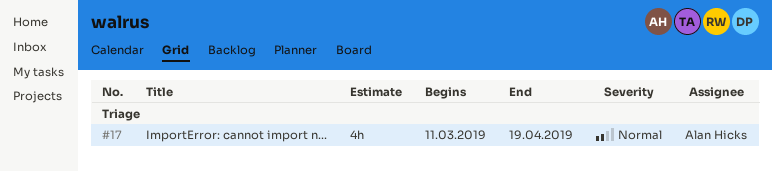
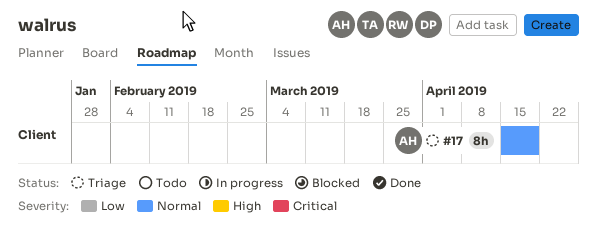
#17, estimate: 4h -> 8h
#17, start: Mar 11 -> Apr 15

